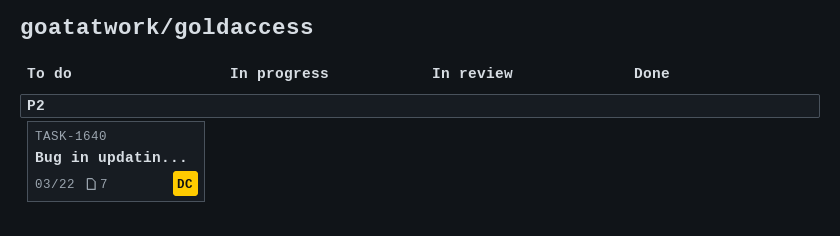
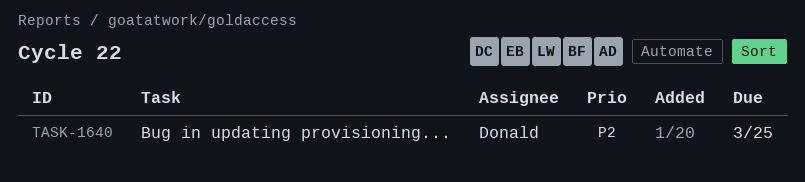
TASK-1640, due: Mar 22 -> Mar 25

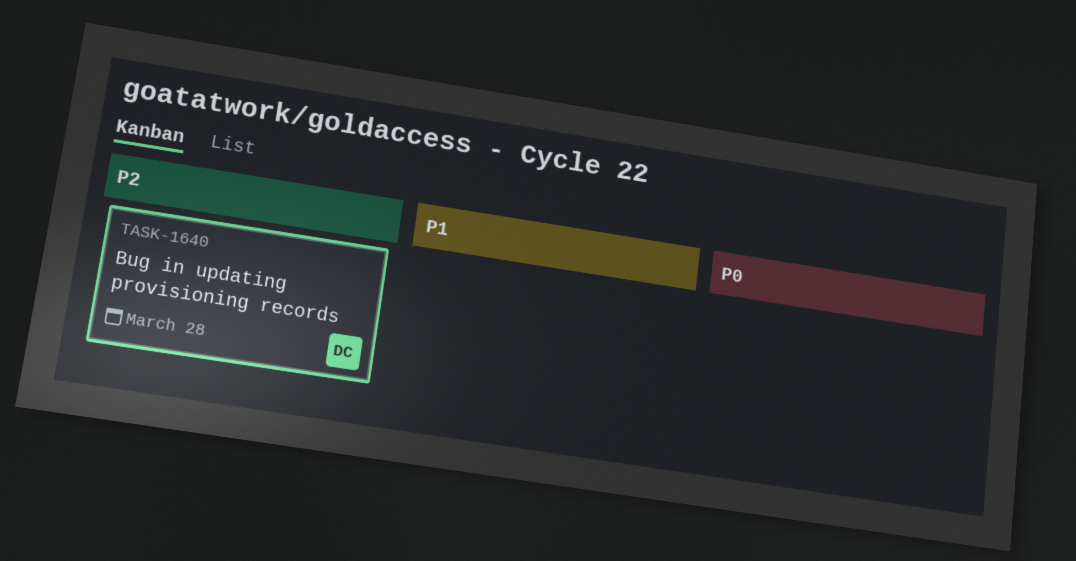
TASK-1640, due: Mar 25 -> Mar 28

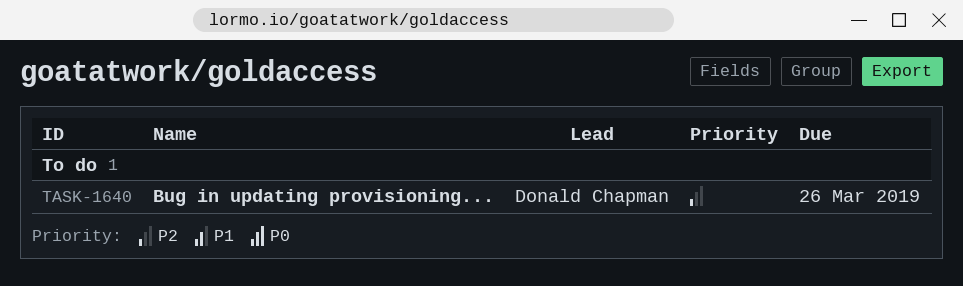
TASK-1640, due: Mar 28 -> Mar 26

